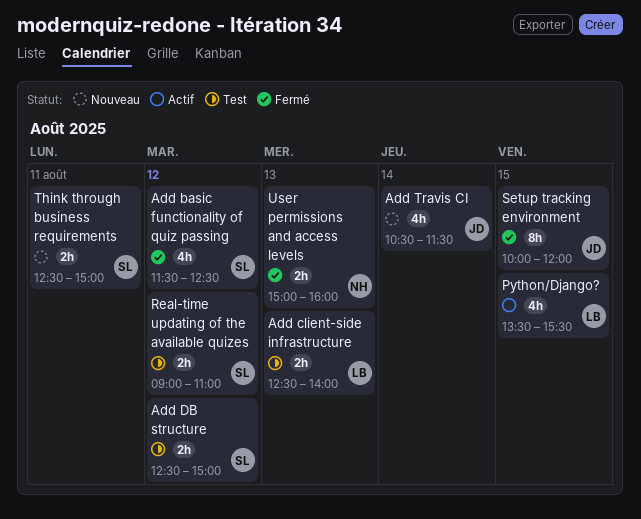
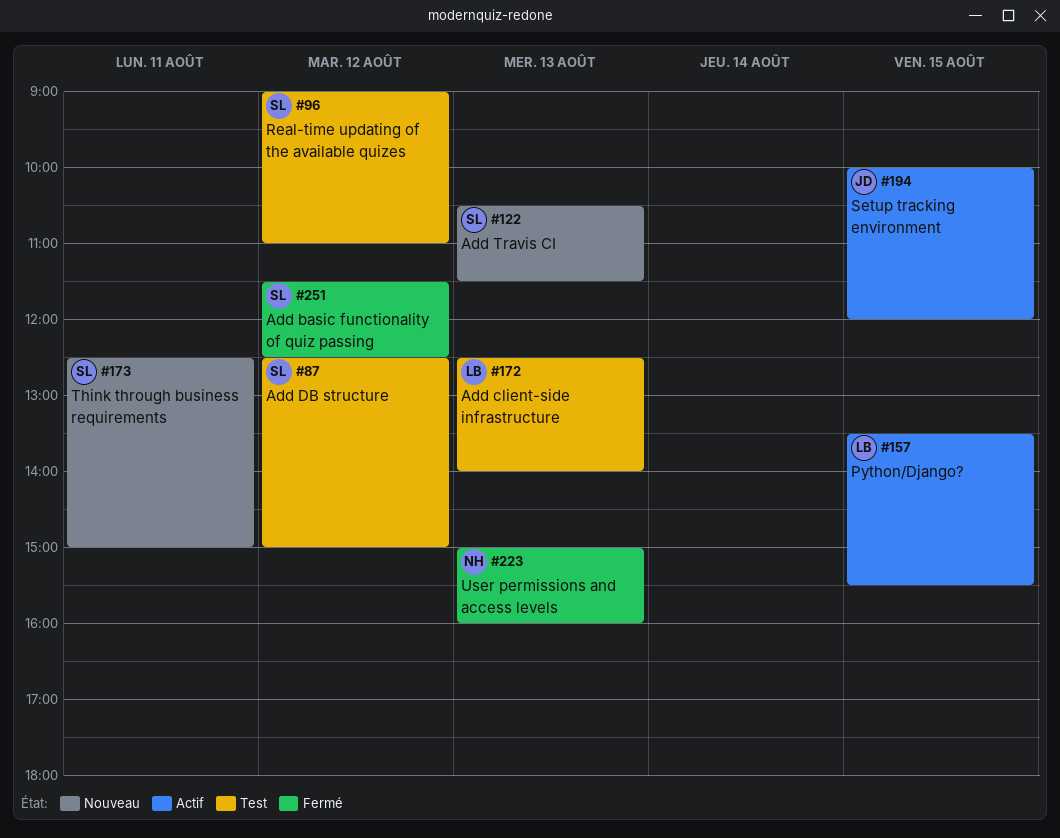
Add Travis CI, owner: JD -> SL
Add Travis CI, day: Aug 14 -> Aug 13
Setup tracking environment, status: Fermé -> Actif

